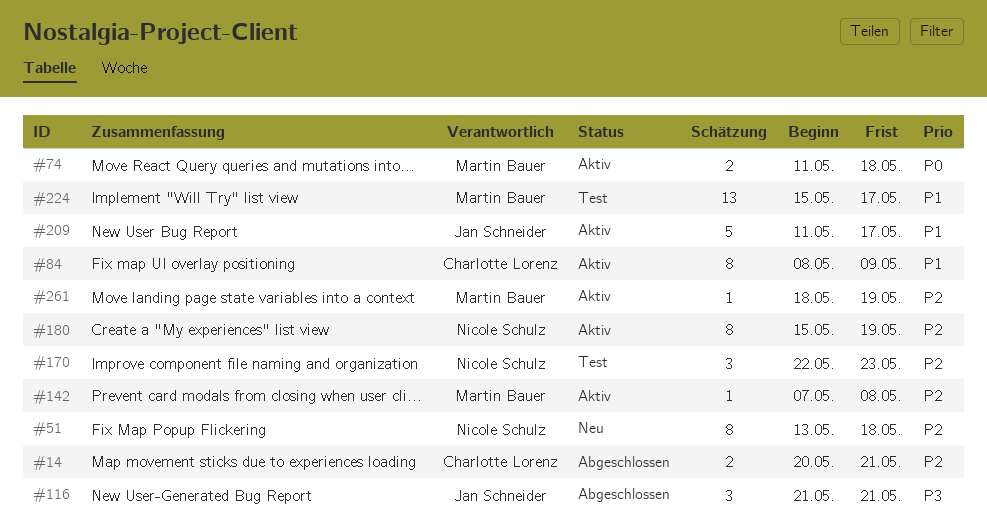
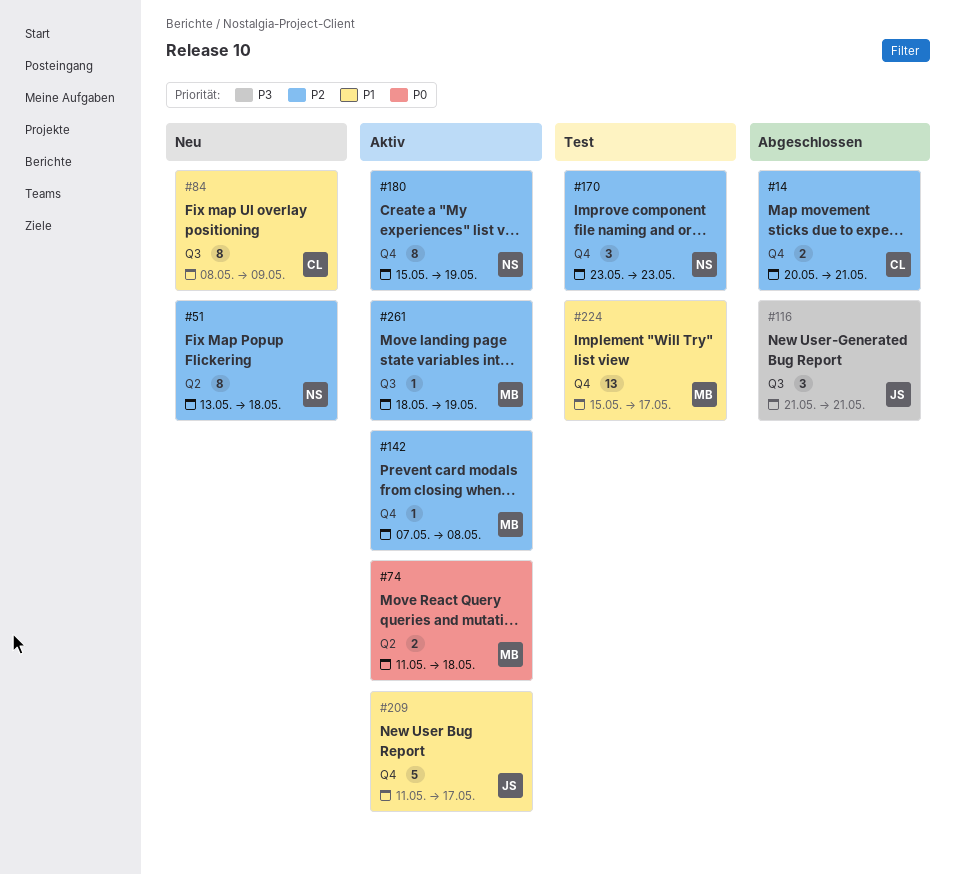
#84, status: Aktiv -> Neu
#170, start: May 22 -> May 23

